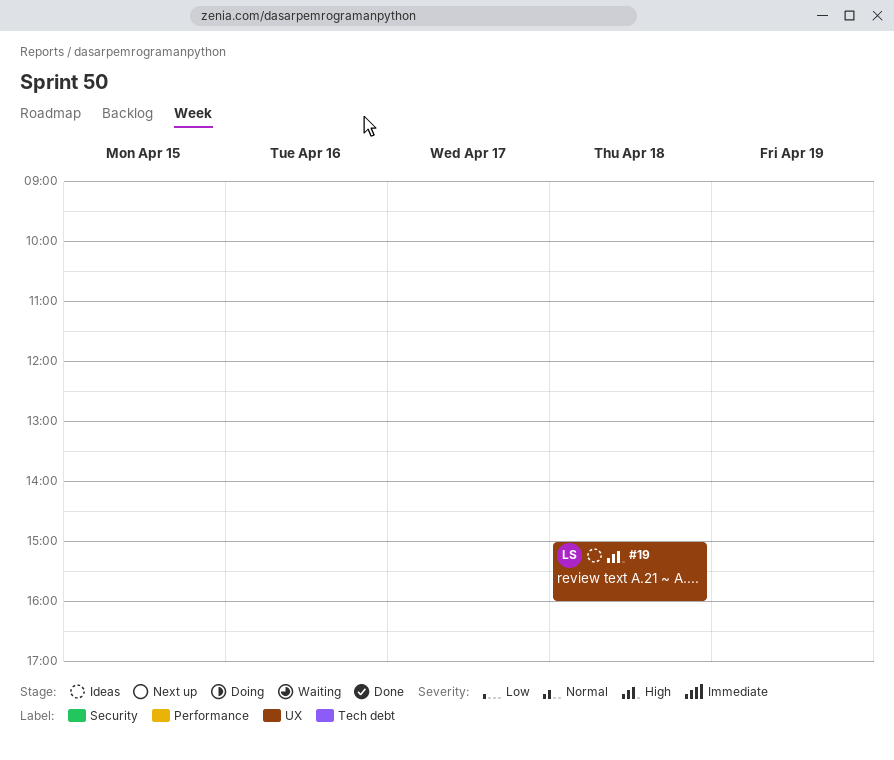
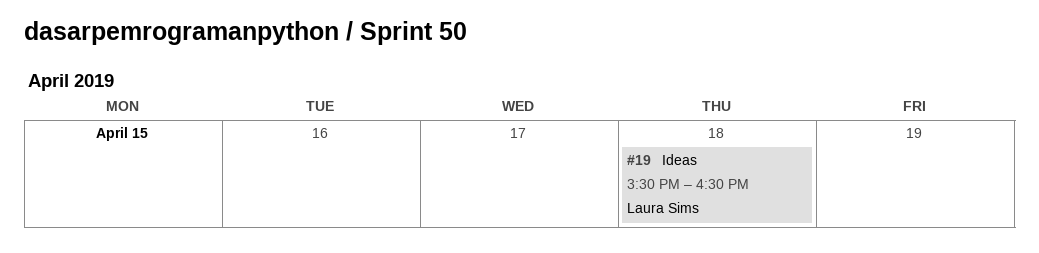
#19, begins: 15:00 -> 15:30
#19, ends: 16:00 -> 16:30

